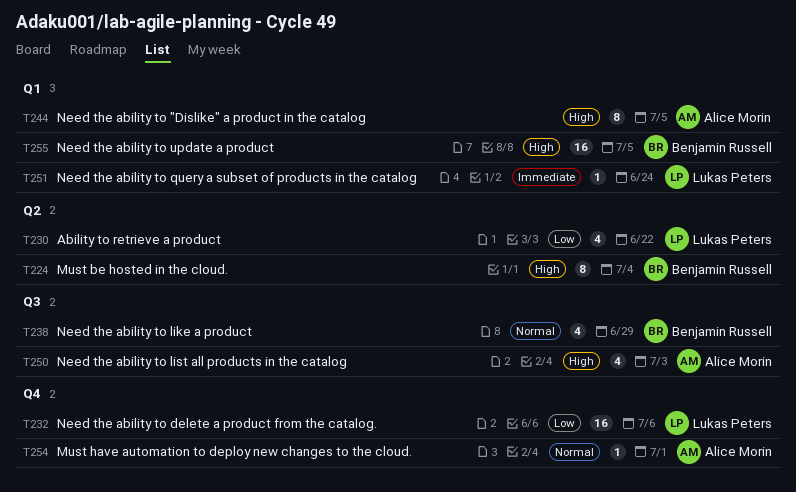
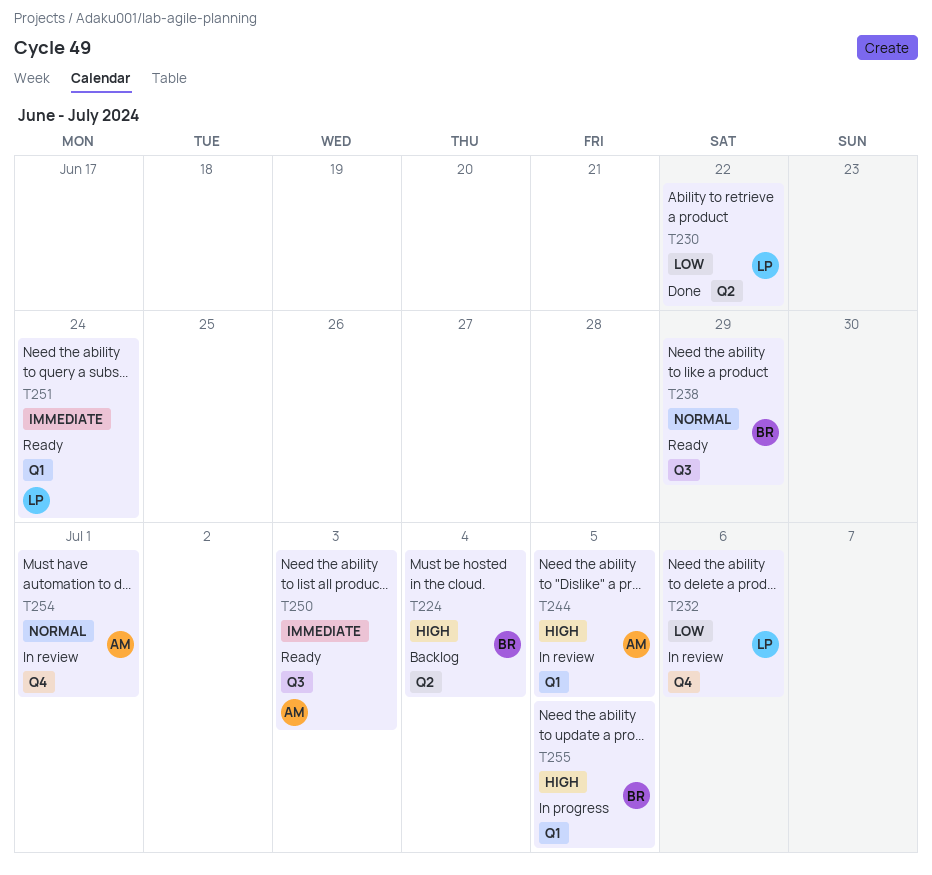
T250, priority: High -> Immediate

